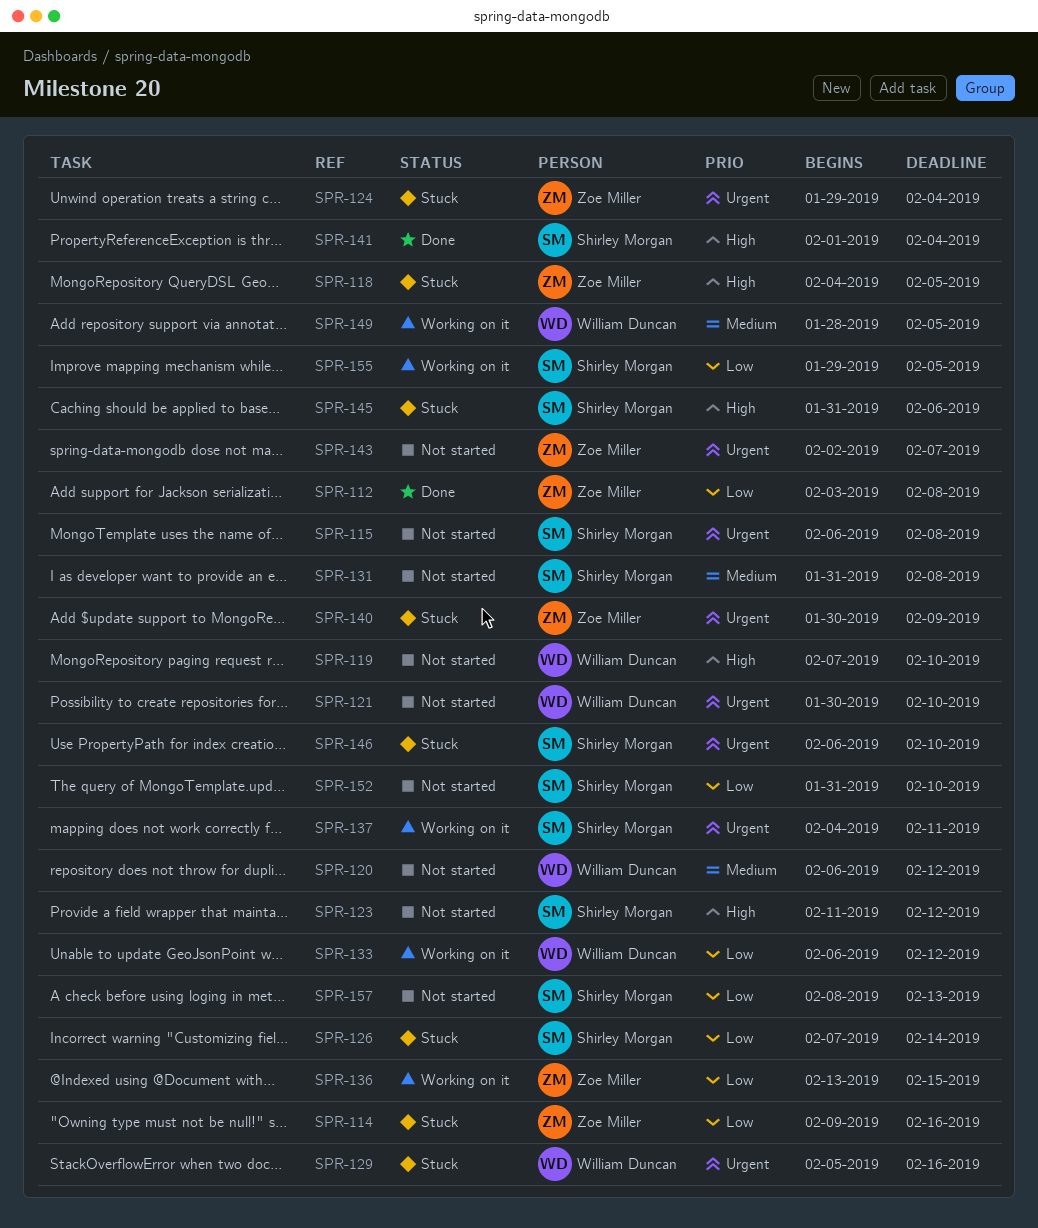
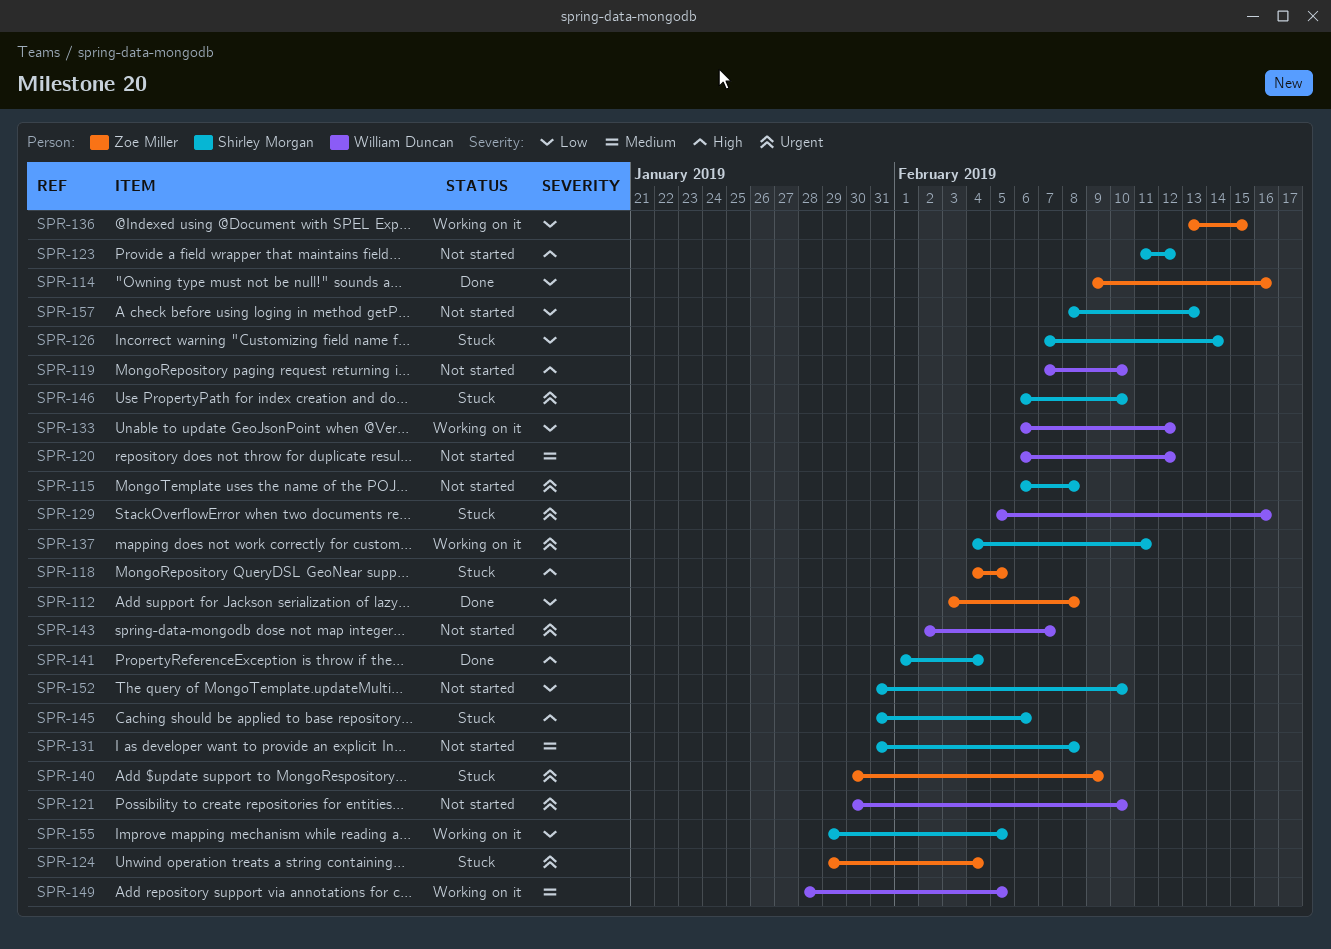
SPR-114, status: Stuck -> Done
SPR-143, owner: Zoe Miller -> William Duncan

